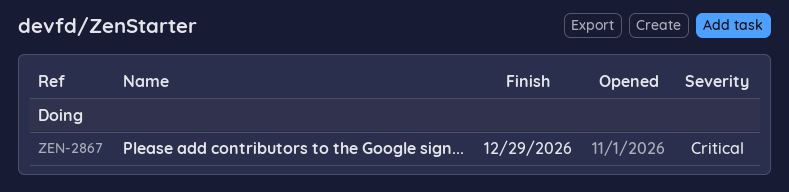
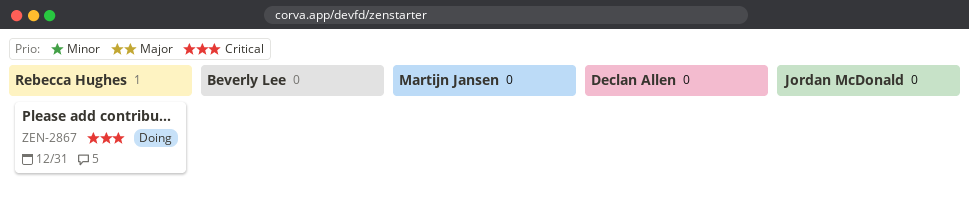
ZEN-2867, due: Dec 29 -> Dec 31

